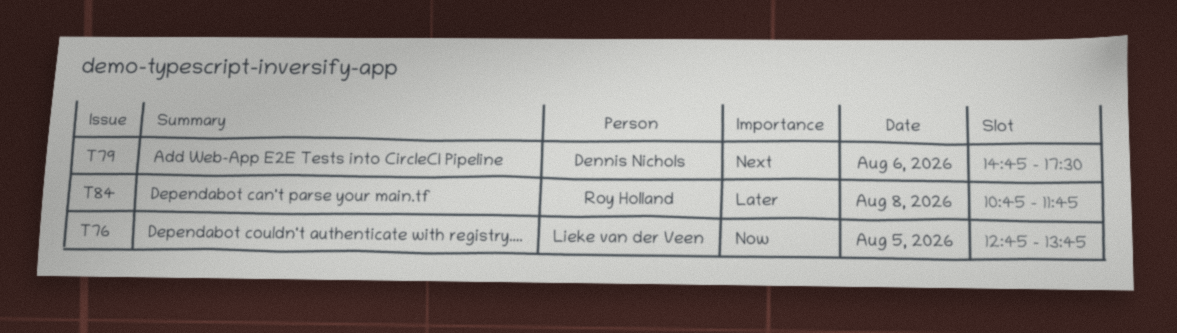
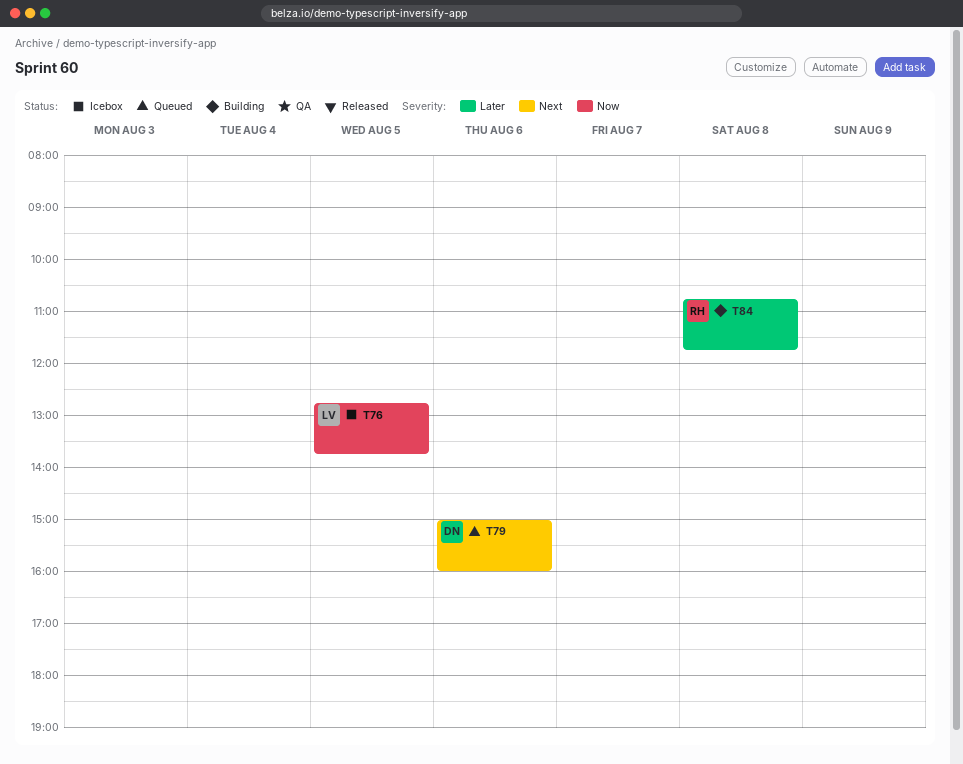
T79, begins: 14:45 -> 15:00
T79, ends: 17:30 -> 16:00

